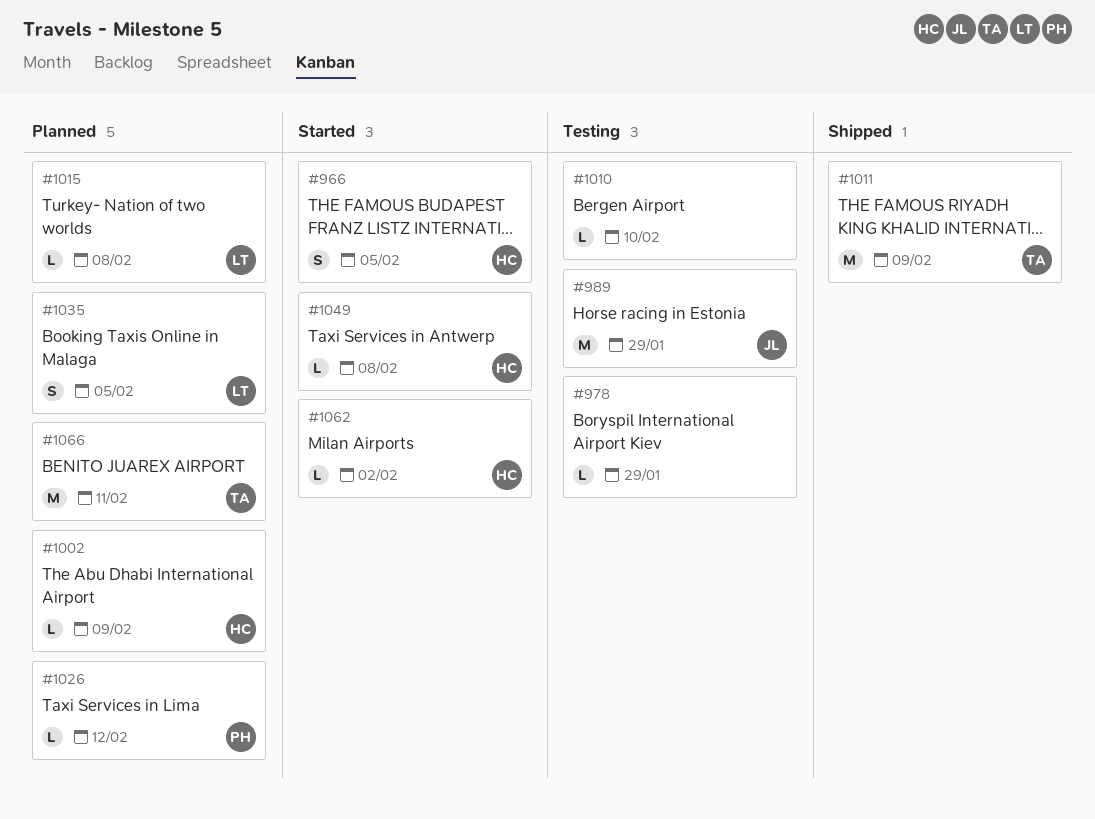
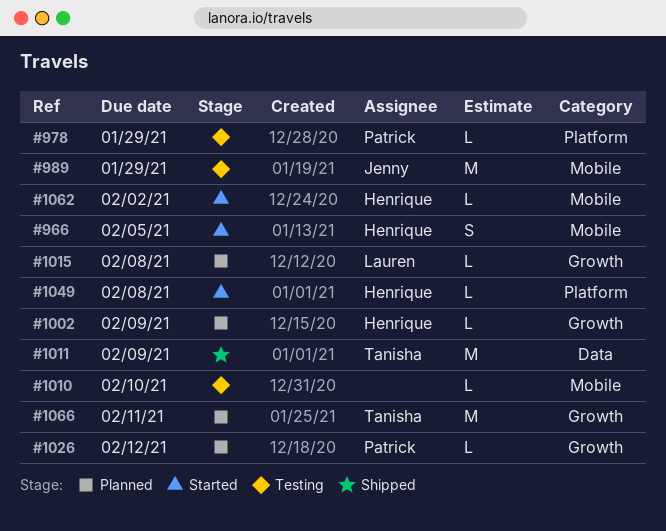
#978, owner: none -> Patrick
#1035: present -> none

